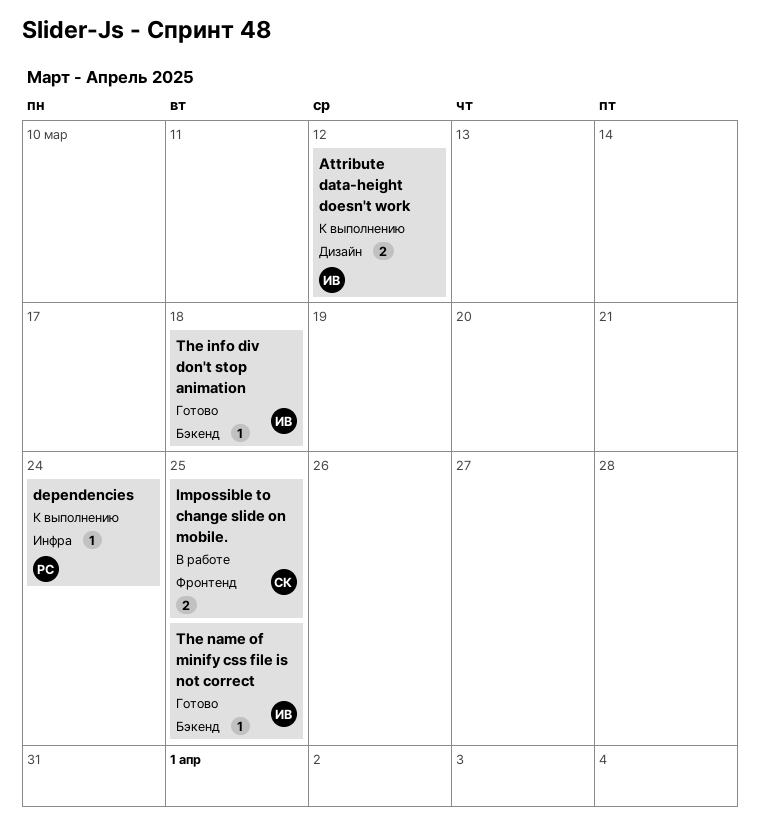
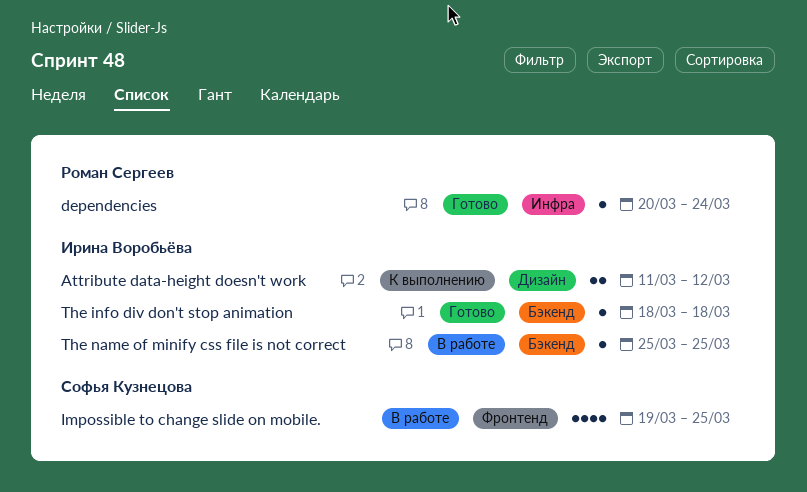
dependencies, status: К выполнению -> Готово
Impossible to change slide on mobile., estimate: 2 -> 4
The name of minify css file is not correct, status: Готово -> В работе

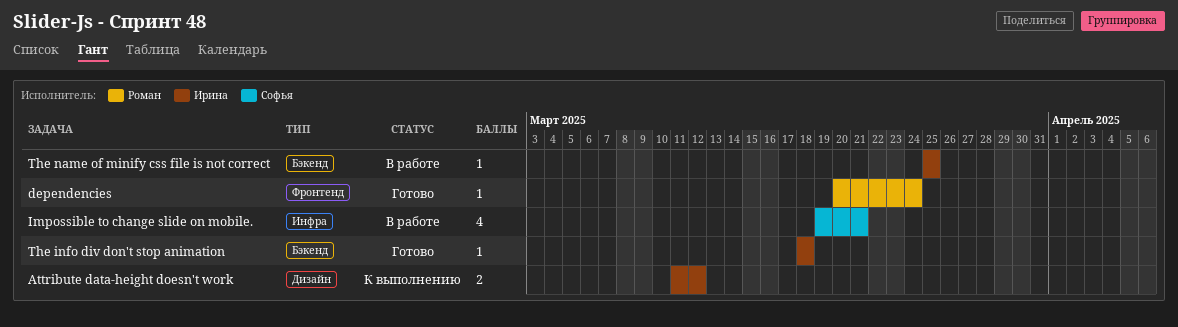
dependencies, label: Инфра -> Фронтенд
Impossible to change slide on mobile., label: Фронтенд -> Инфра
Impossible to change slide on mobile., due: Mar 25 -> Mar 21

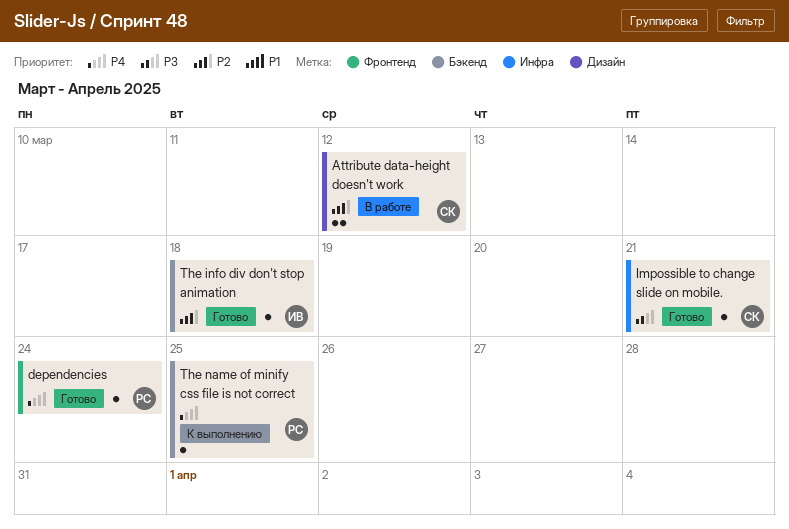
Attribute data-height doesn't work, status: К выполнению -> В работе
Attribute data-height doesn't work, owner: Ирина -> Софья
Impossible to change slide on mobile., status: В работе -> Готово
Impossible to change slide on mobile., estimate: 4 -> 1
The name of minify css file is not correct, status: В работе -> К выполнению
The name of minify css file is not correct, owner: Ирина -> Роман

